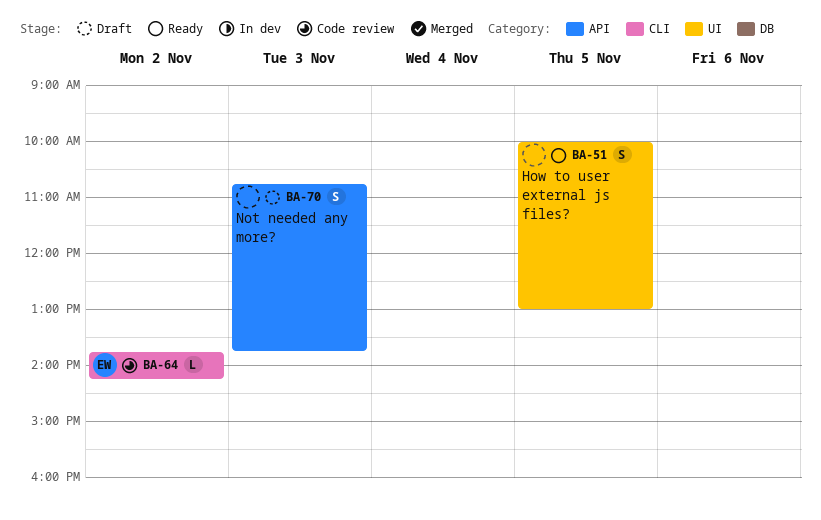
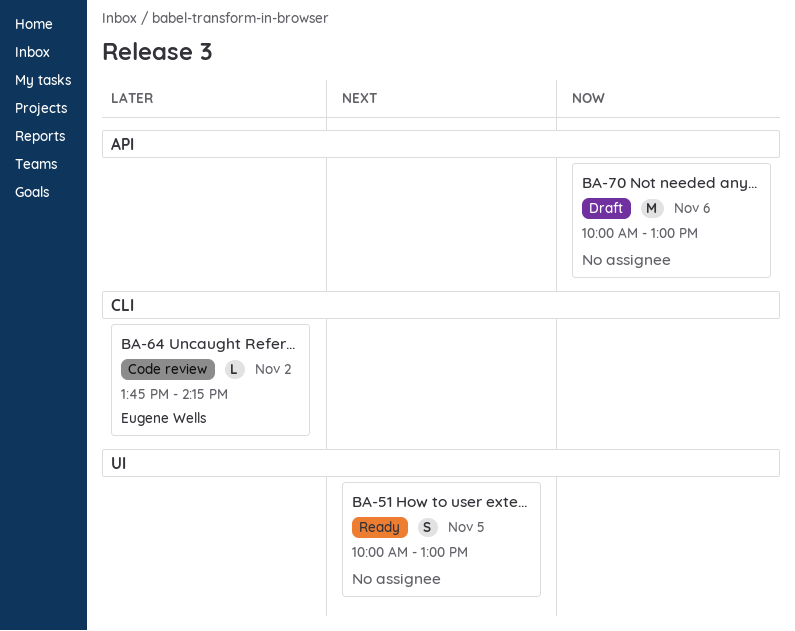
BA-70, estimate: S -> M
BA-70, day: Nov 3 -> Nov 6
BA-70, begins: 10:45 -> 10:00
BA-70, ends: 13:45 -> 13:00

